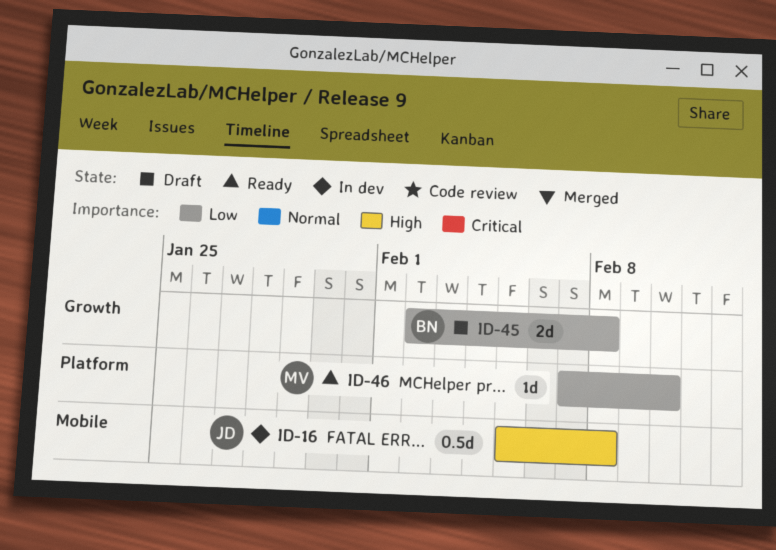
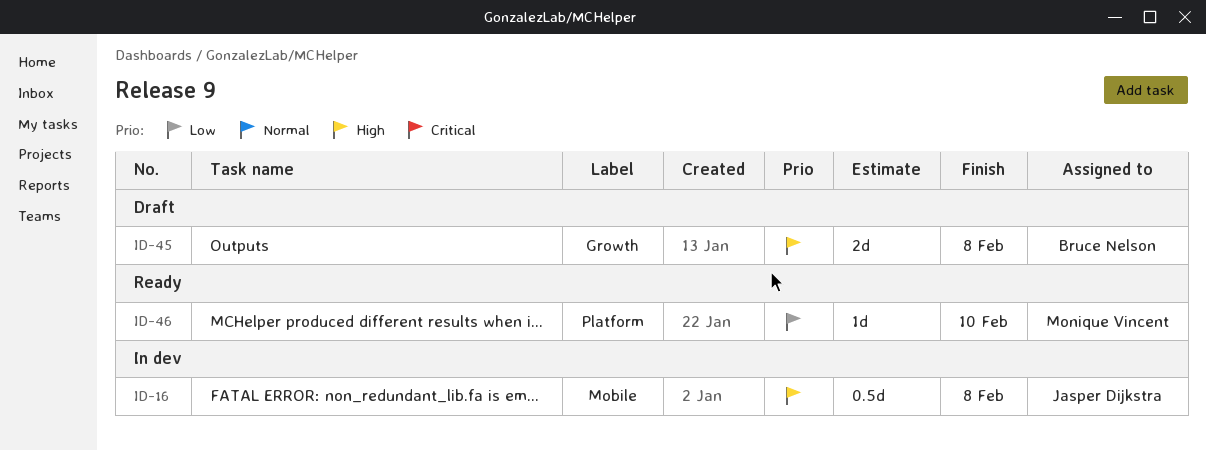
ID-45, priority: Low -> High

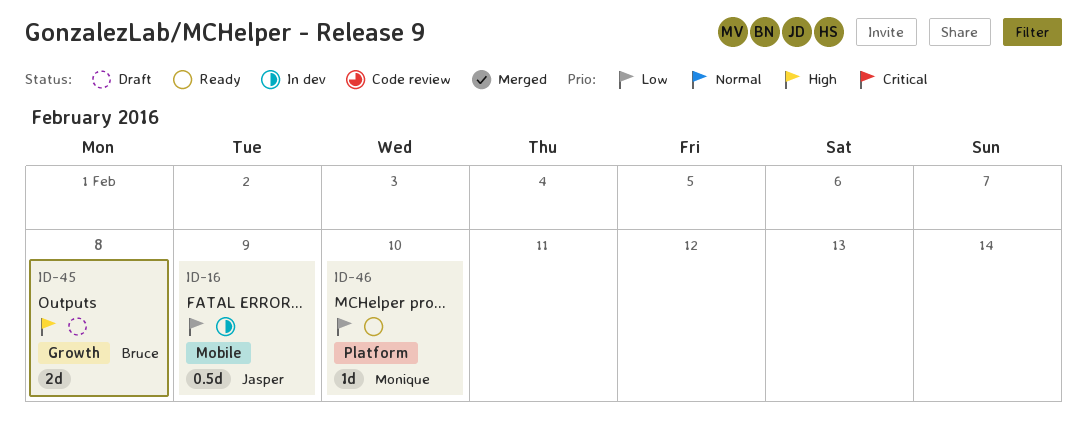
ID-16, priority: High -> Low
ID-16, due: Feb 8 -> Feb 9

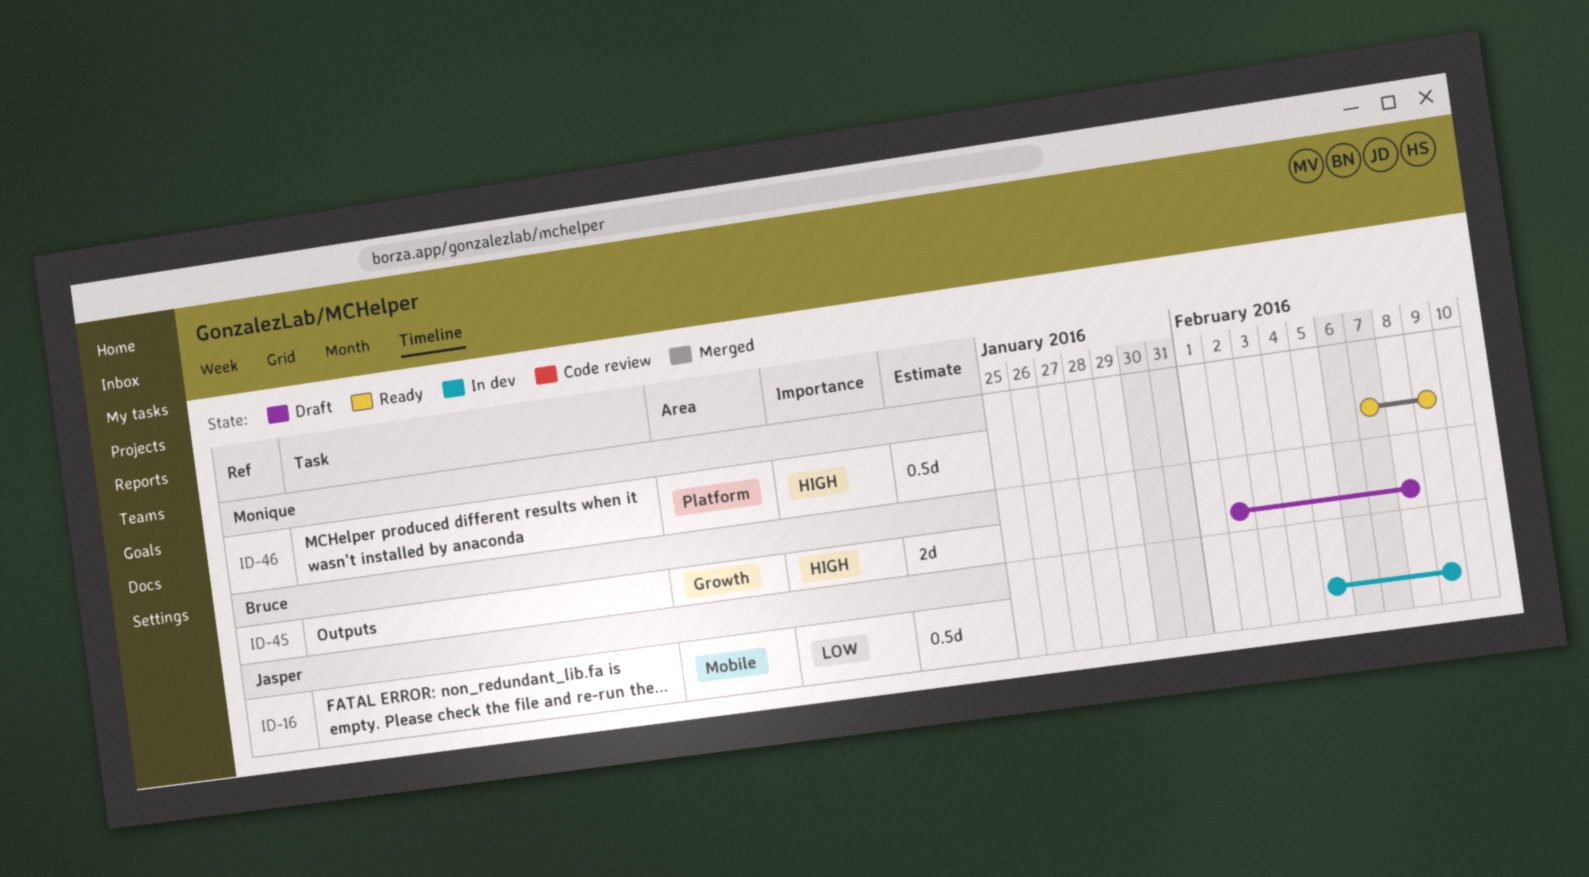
ID-46, priority: Low -> High
ID-46, estimate: 1d -> 0.5d
ID-46, due: Feb 10 -> Feb 9

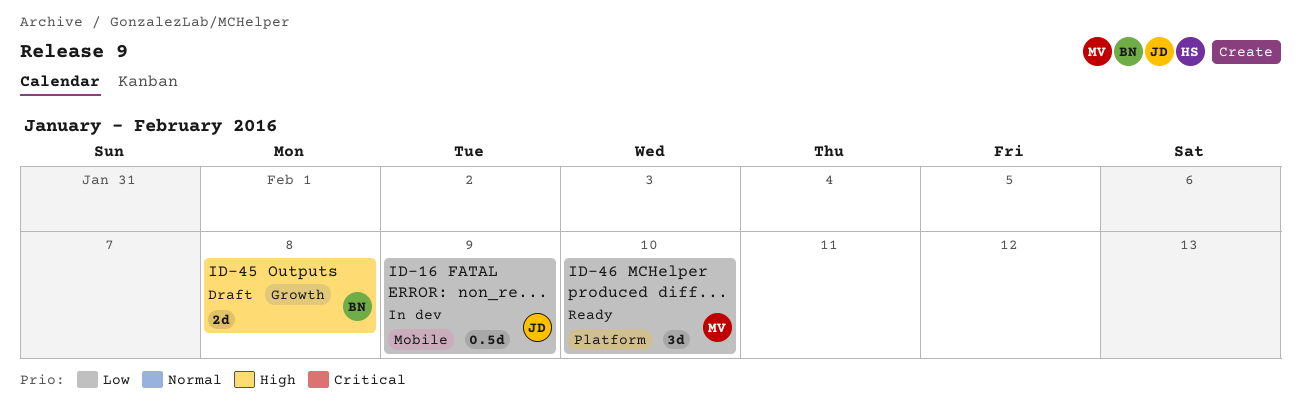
ID-46, priority: High -> Low
ID-46, estimate: 0.5d -> 3d
ID-46, due: Feb 9 -> Feb 10

